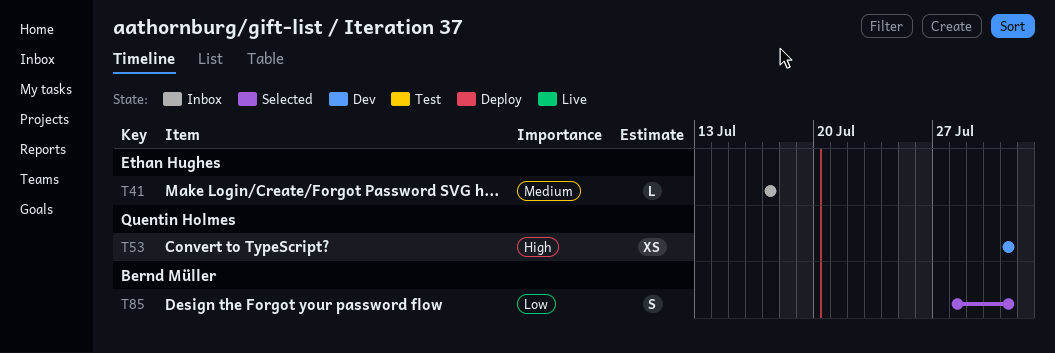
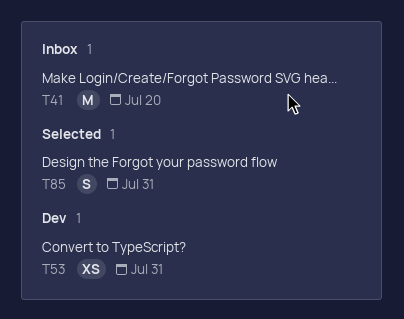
T41, estimate: L -> M
T41, due: Jul 17 -> Jul 20

